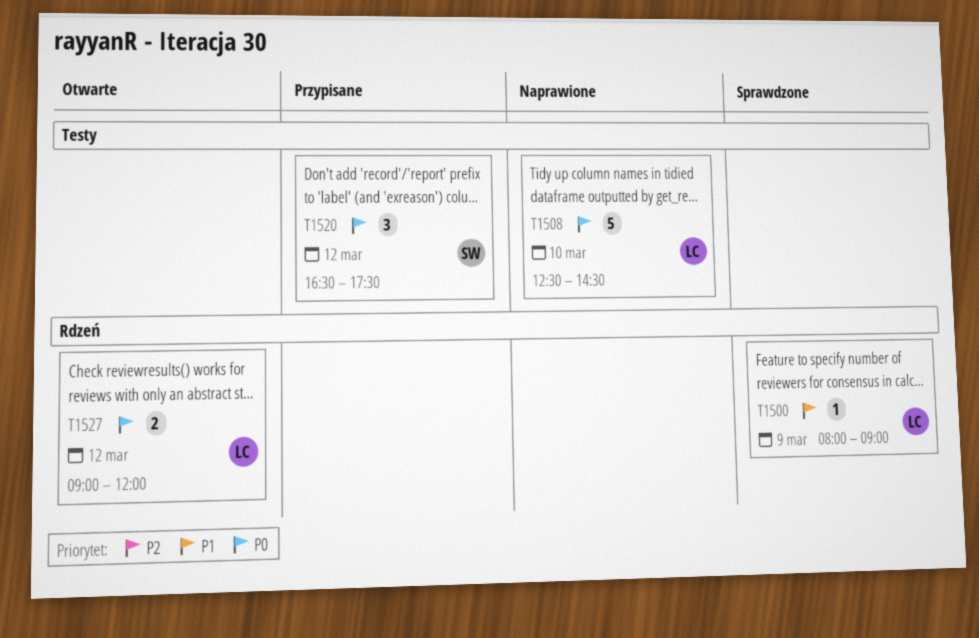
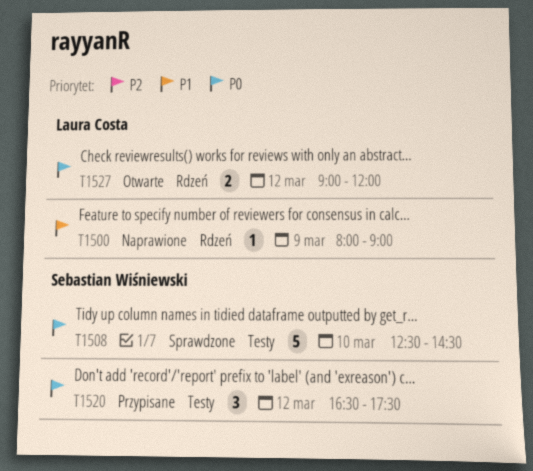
T1500, status: Sprawdzone -> Naprawione
T1508, status: Naprawione -> Sprawdzone
T1508, owner: Laura Costa -> Sebastian Wiśniewski

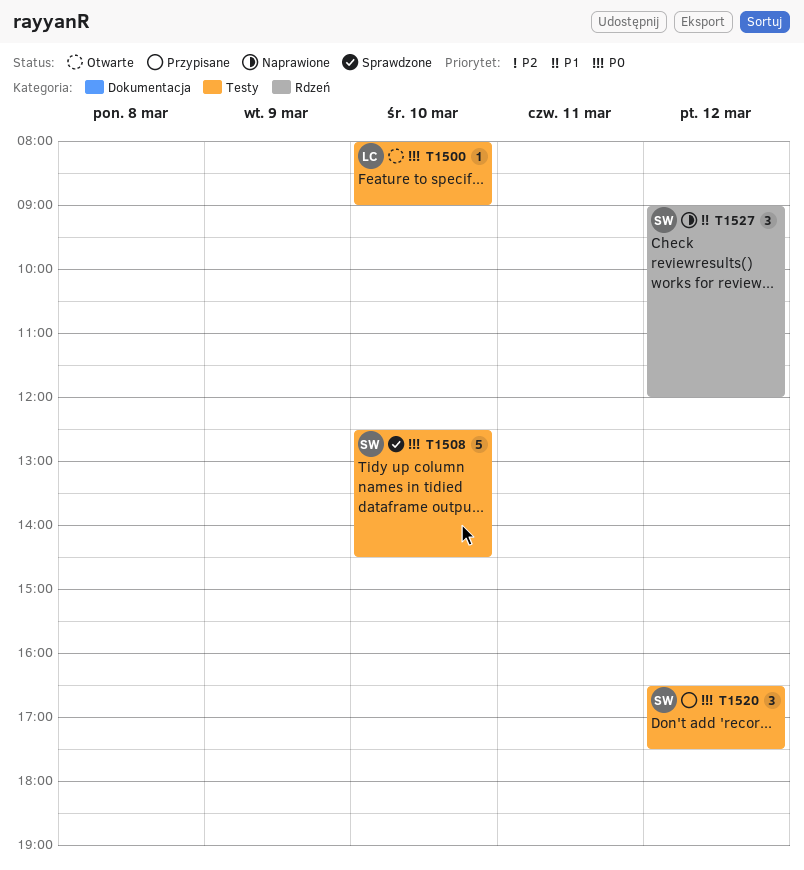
T1500, status: Naprawione -> Otwarte
T1500, priority: P1 -> P0
T1500, label: Rdzeń -> Testy
T1500, day: Mar 9 -> Mar 10
T1527, status: Otwarte -> Naprawione
T1527, owner: Laura Costa -> Sebastian Wiśniewski
T1527, priority: P0 -> P1
T1527, estimate: 2 -> 3

